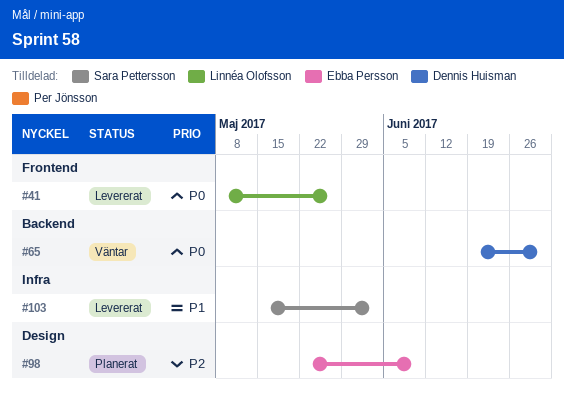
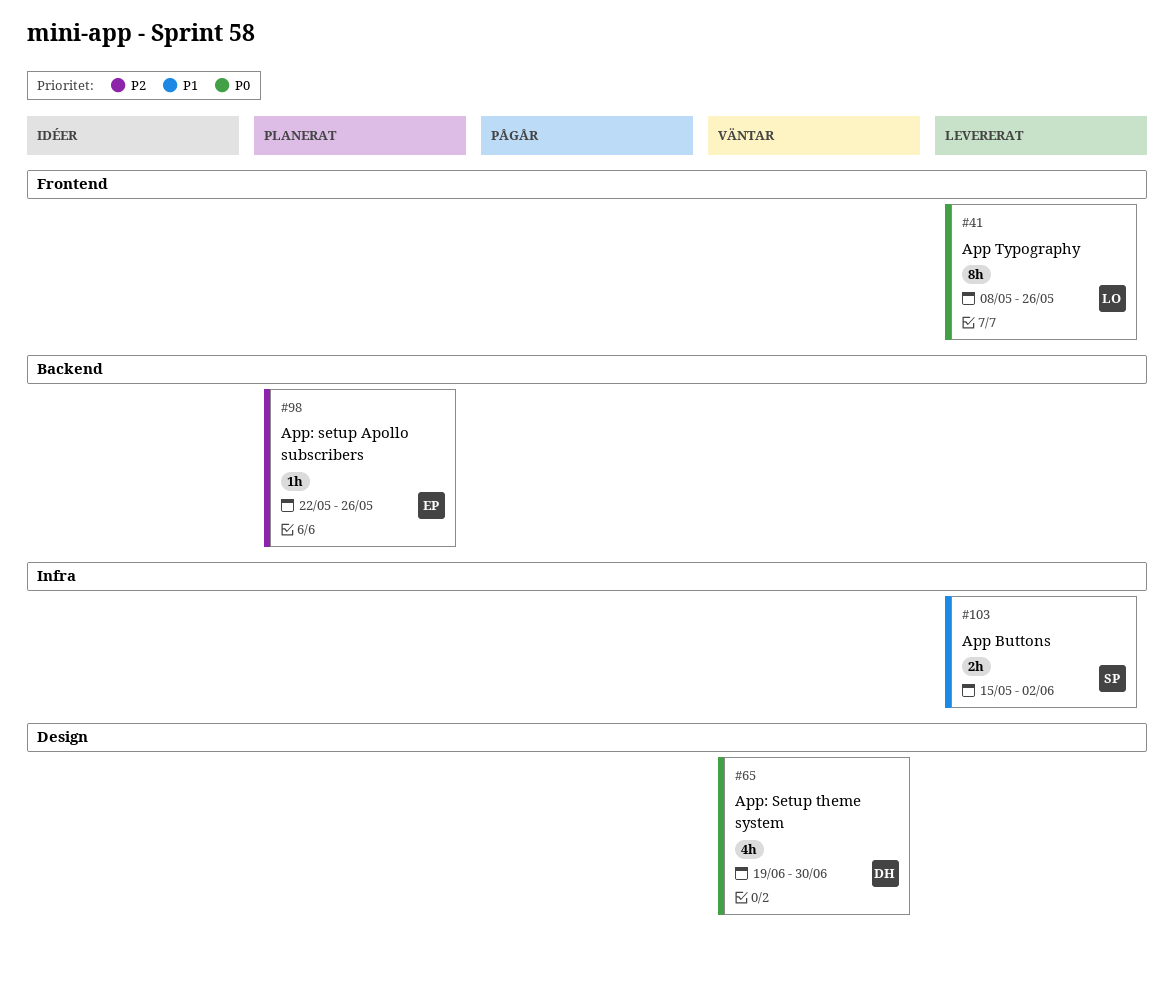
#65, label: Backend -> Design
#98, label: Design -> Backend
#98, due: Jun 9 -> May 26

